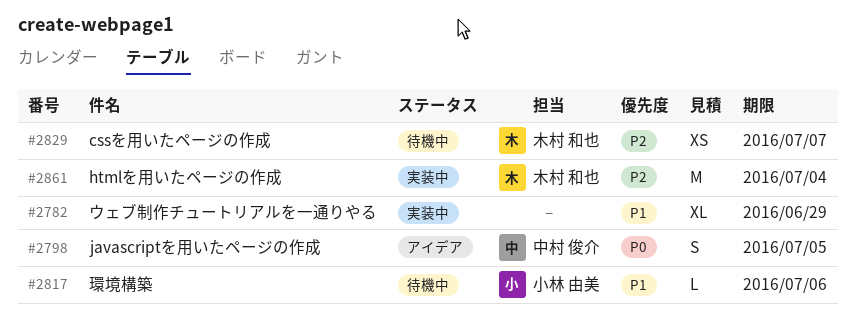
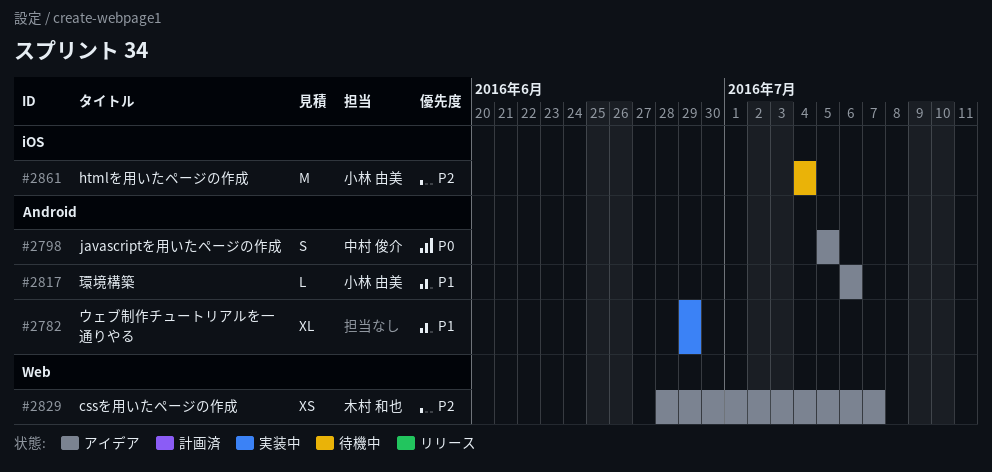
#2817, status: 待機中 -> アイデア
#2829, status: 待機中 -> アイデア
#2861, status: 実装中 -> 待機中
#2861, owner: 木村 和也 -> 小林 由美

